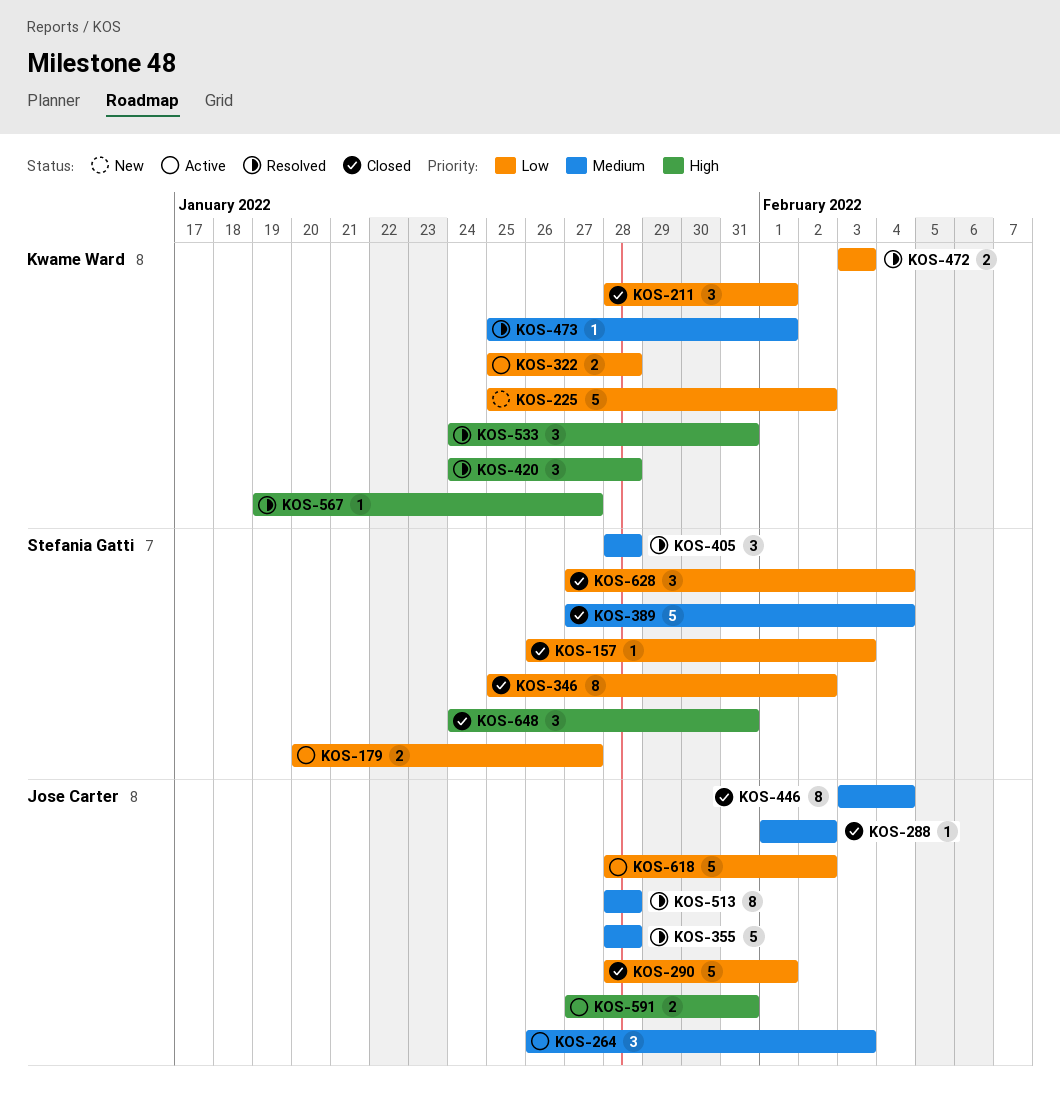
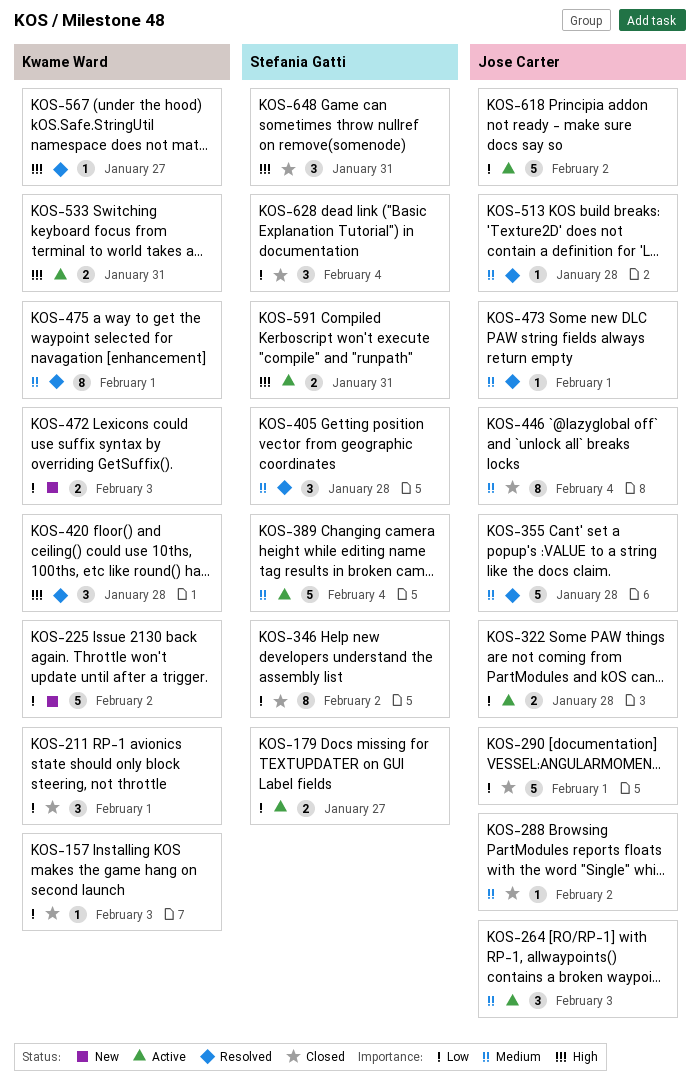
KOS-157, owner: Stefania Gatti -> Kwame Ward
KOS-322, owner: Kwame Ward -> Jose Carter
KOS-389, status: Closed -> Active
KOS-472, status: Resolved -> New
KOS-473, owner: Kwame Ward -> Jose Carter
KOS-475: none -> present
KOS-513, estimate: 8 -> 1
KOS-533, status: Resolved -> Active
KOS-533, estimate: 3 -> 2
KOS-591, owner: Jose Carter -> Stefania Gatti

